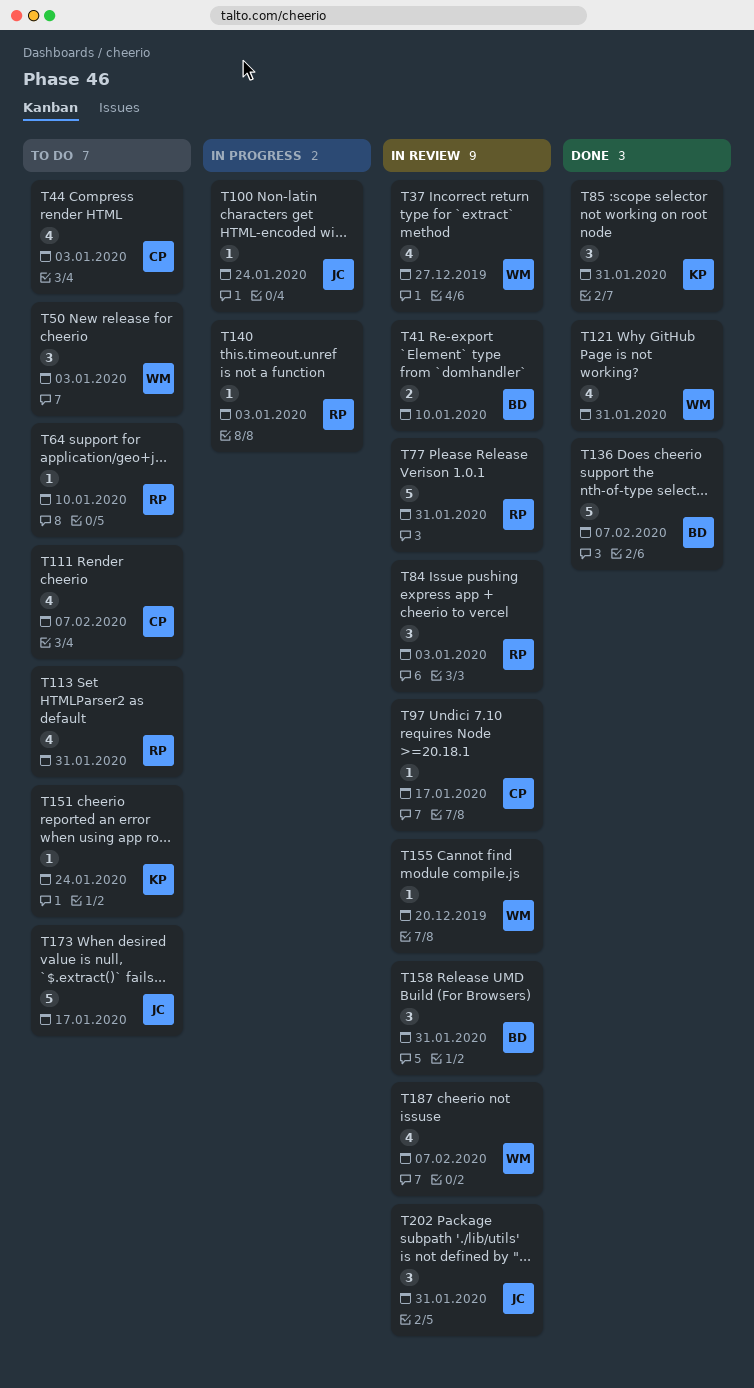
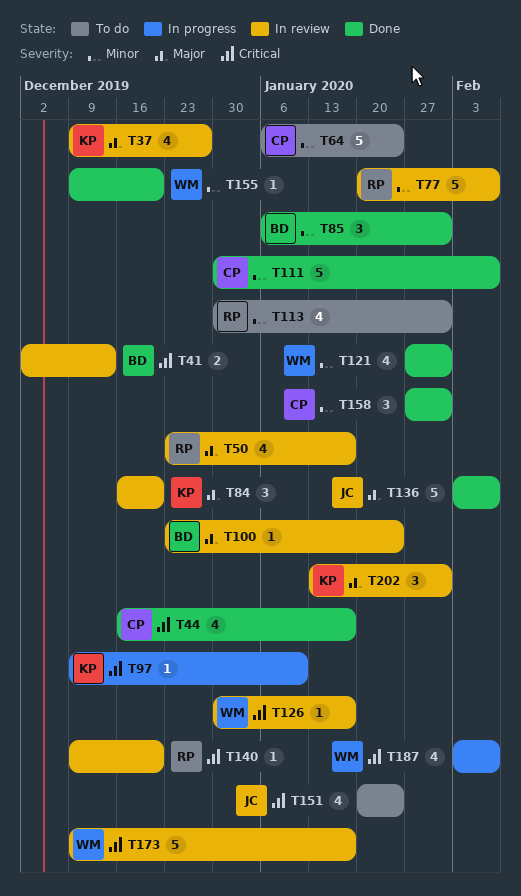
T37, owner: WM -> KP
T41, due: Jan 10 -> Dec 13
T44, status: To do -> Done
T44, due: Jan 3 -> Jan 17
T50, status: To do -> In review
T50, owner: WM -> RP
T50, estimate: 3 -> 4
T50, due: Jan 3 -> Jan 17
T64, owner: RP -> CP
T64, estimate: 1 -> 5
T64, due: Jan 10 -> Jan 24
T77, due: Jan 31 -> Feb 7
T84, owner: RP -> KP
T84, due: Jan 3 -> Dec 20
T85, owner: KP -> BD
T97, status: In review -> In progress
T97, owner: CP -> KP
T97, due: Jan 17 -> Jan 10
T100, status: In progress -> In review
T100, owner: JC -> BD
T111, status: To do -> Done
T111, estimate: 4 -> 5
T126: none -> present
T136, owner: BD -> JC
T140, status: In progress -> In review
T140, due: Jan 3 -> Dec 20
T151, owner: KP -> JC
T151, estimate: 1 -> 4
T155, status: In review -> Done
T158, status: In review -> Done
T158, owner: BD -> CP
T173, status: To do -> In review
T173, owner: JC -> WM
T187, status: In review -> In progress
T202, owner: JC -> KP

